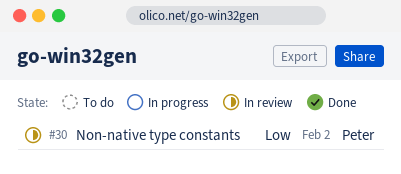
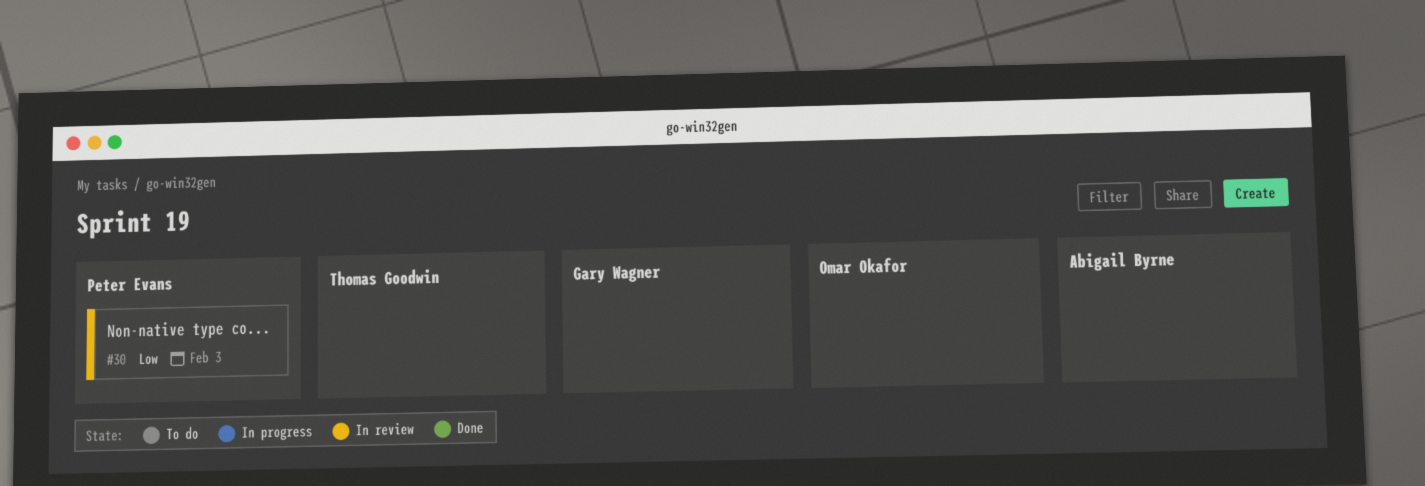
#30, due: Feb 2 -> Feb 3

